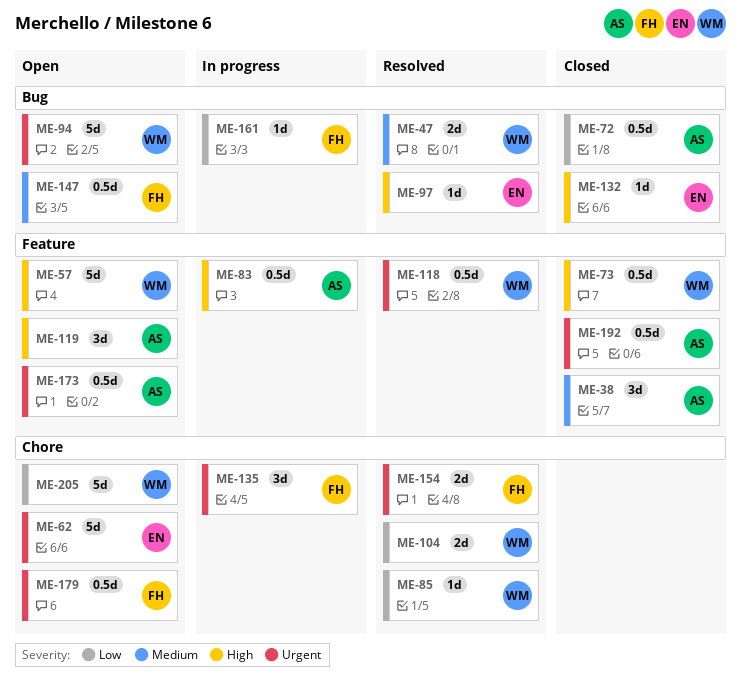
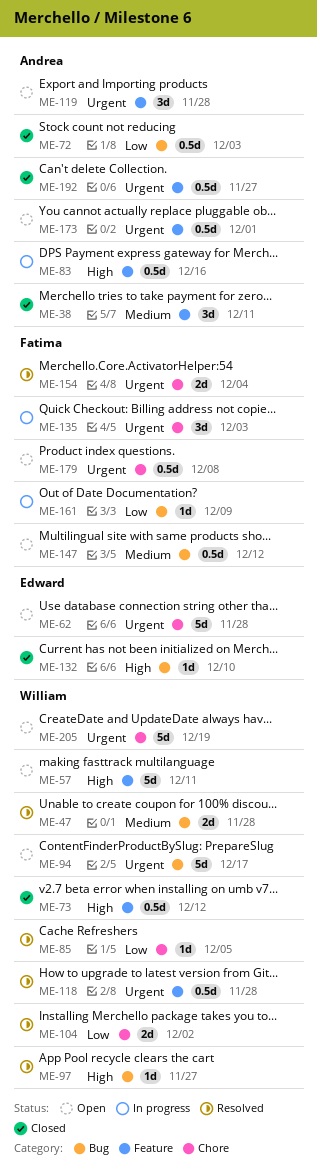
ME-97, owner: Edward -> William
ME-119, priority: High -> Urgent
ME-205, priority: Low -> Urgent

